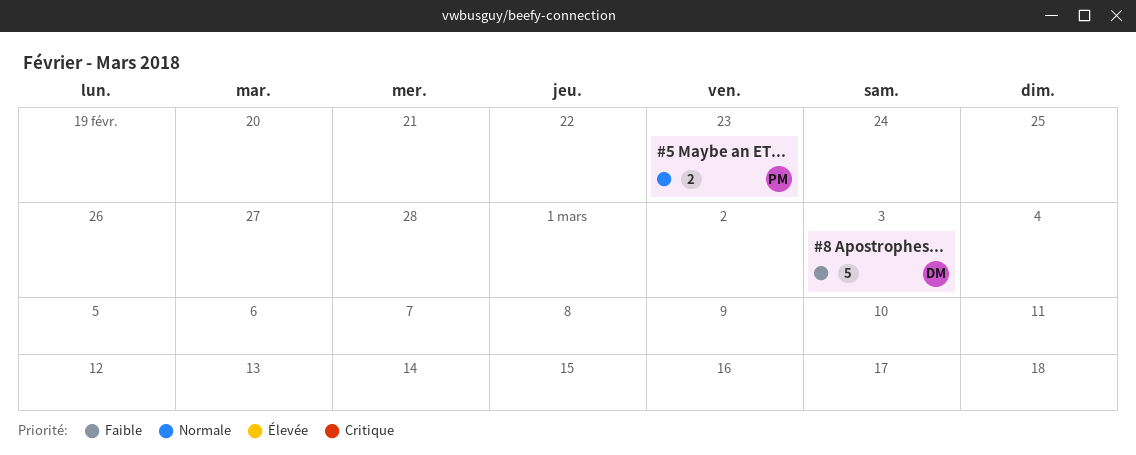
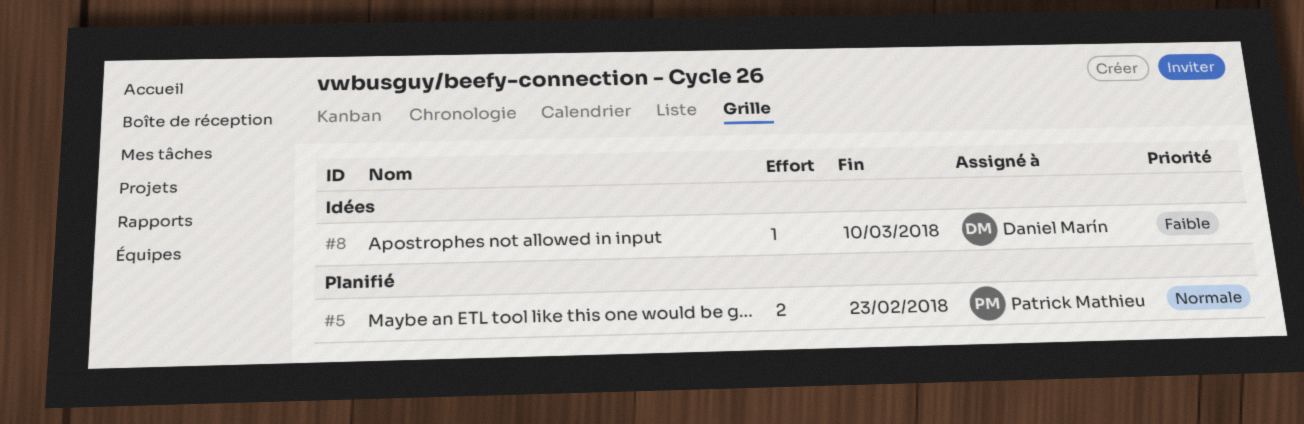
#8, estimate: 5 -> 1
#8, due: Mar 3 -> Mar 10

